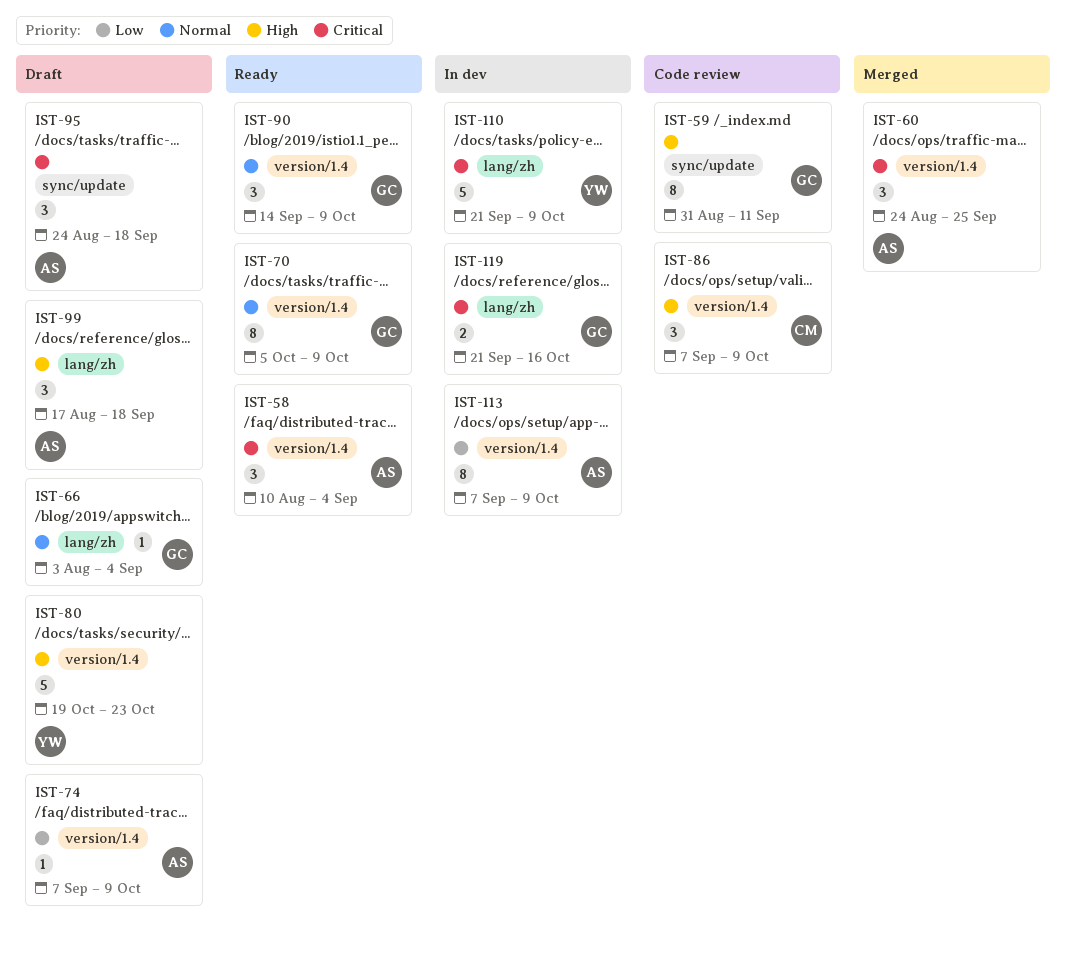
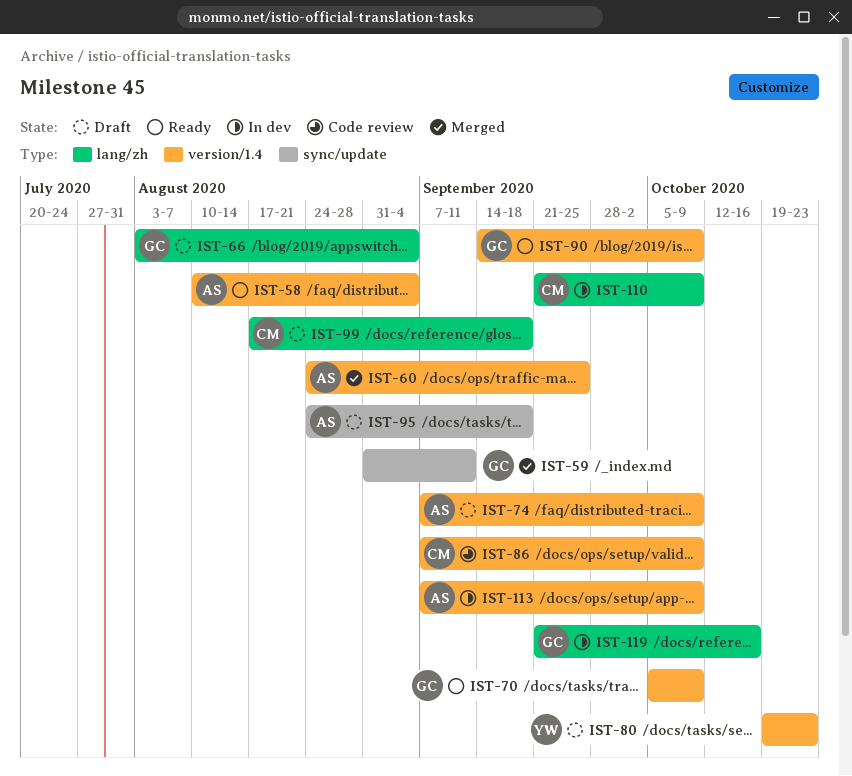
IST-59, status: Code review -> Merged
IST-99, owner: AS -> CM
IST-110, owner: YW -> CM

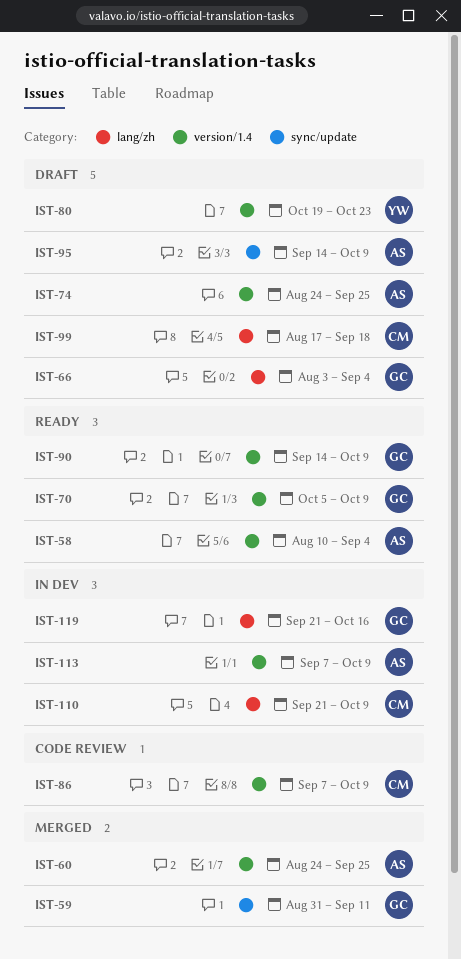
IST-74, start: Sep 7 -> Aug 24
IST-74, due: Oct 9 -> Sep 25
IST-95, start: Aug 24 -> Sep 14
IST-95, due: Sep 18 -> Oct 9

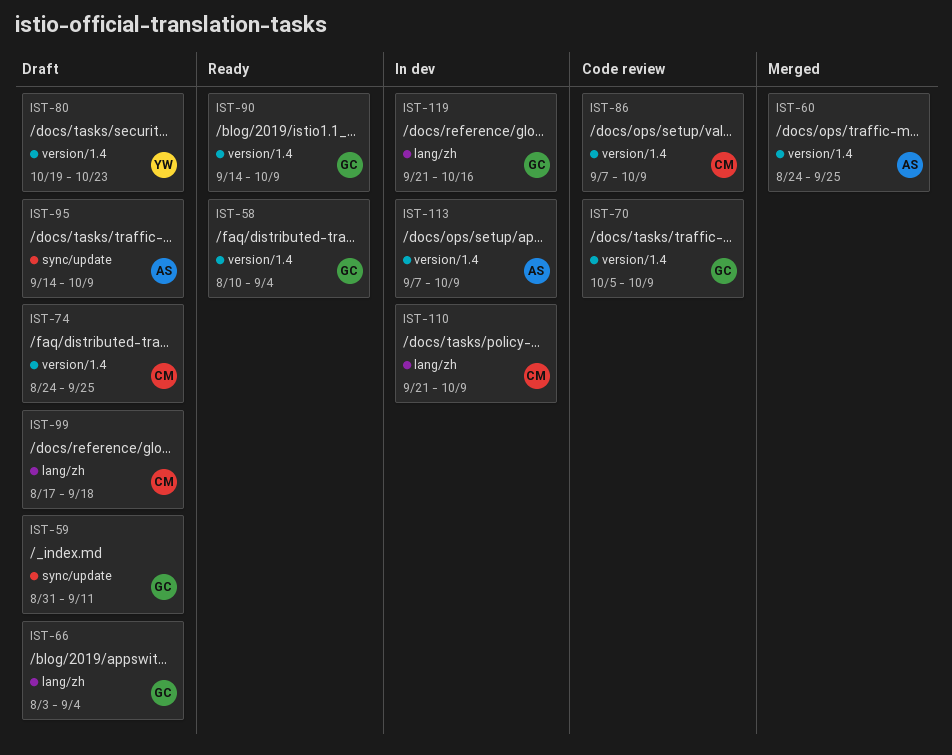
IST-58, owner: AS -> GC
IST-59, status: Merged -> Draft
IST-70, status: Ready -> Code review
IST-74, owner: AS -> CM

